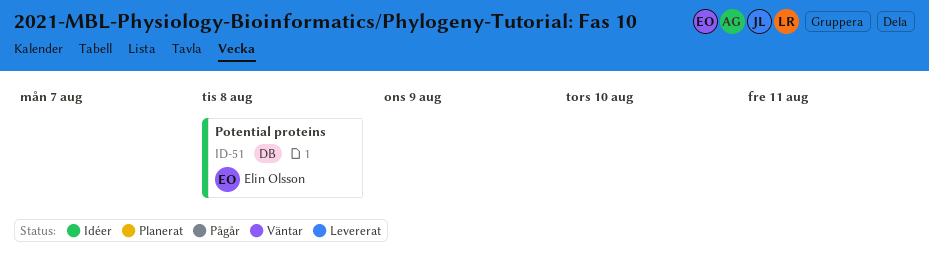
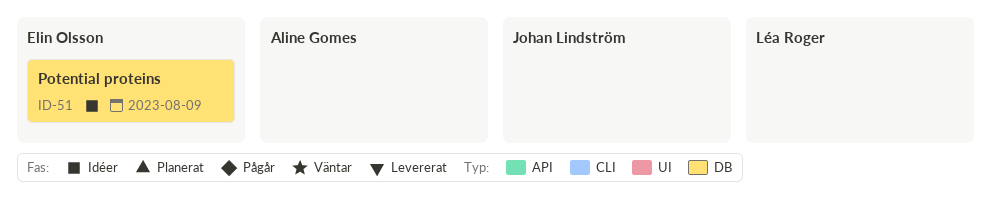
ID-51, due: Aug 8 -> Aug 9

